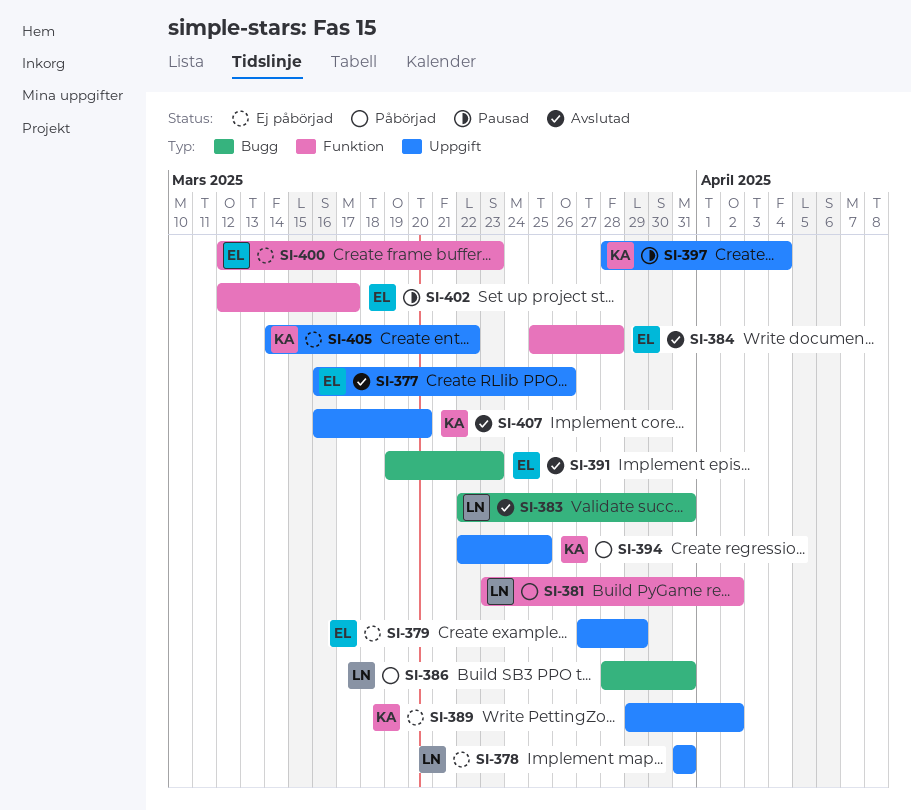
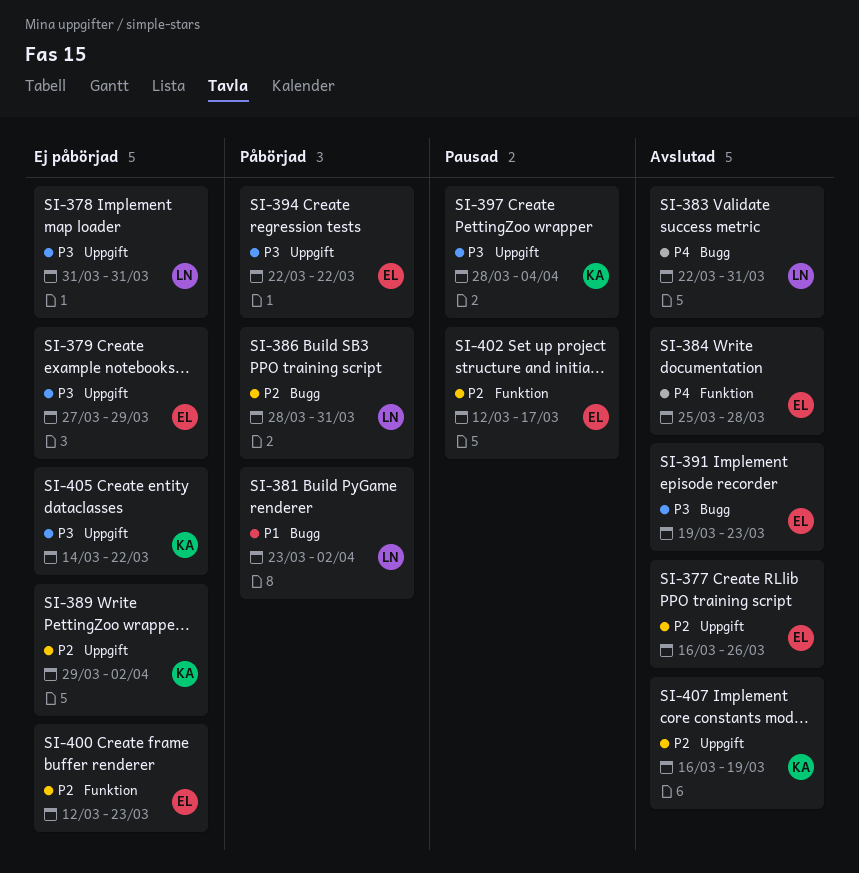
SI-381, label: Funktion -> Bugg
SI-394, owner: KA -> EL
SI-394, due: Mar 25 -> Mar 22
SI-407, due: Mar 20 -> Mar 19

